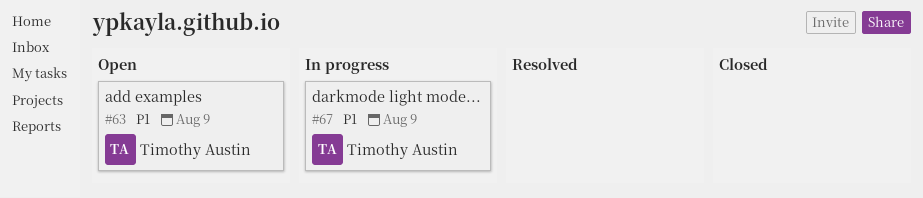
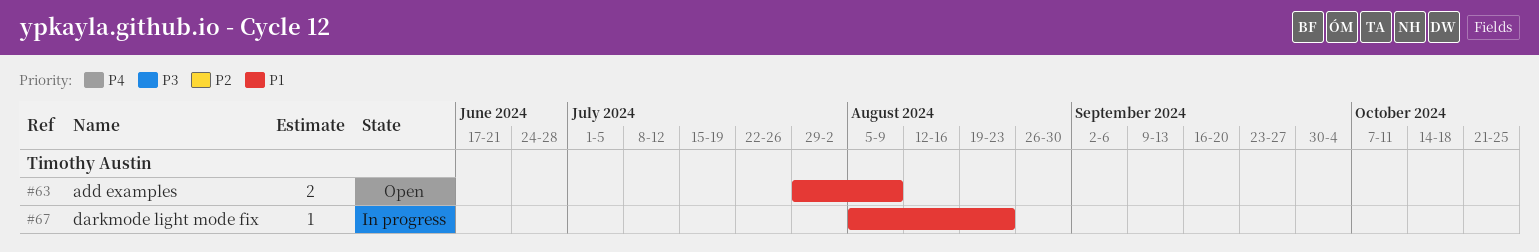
#67, due: Aug 9 -> Aug 23

